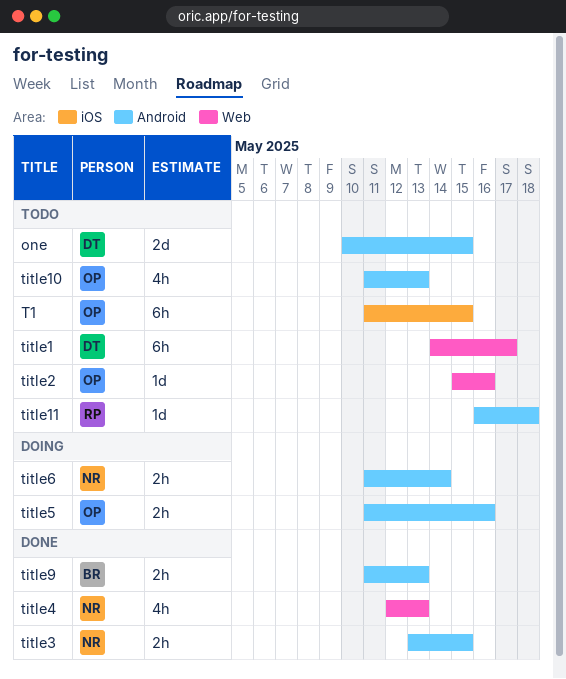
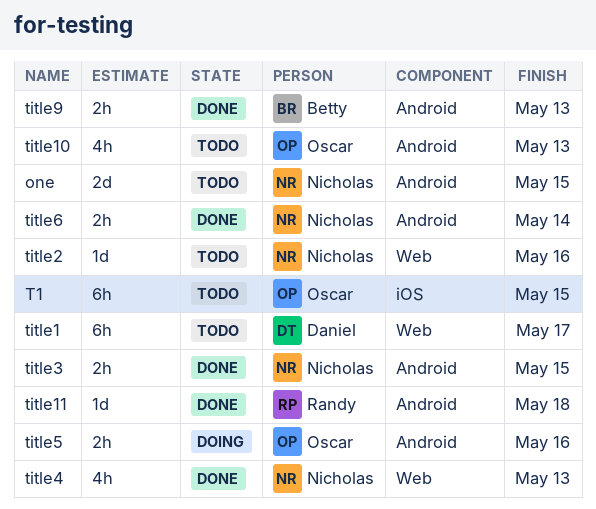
one, owner: Daniel -> Nicholas
title11, status: Todo -> Done
title2, owner: Oscar -> Nicholas
title6, status: Doing -> Done

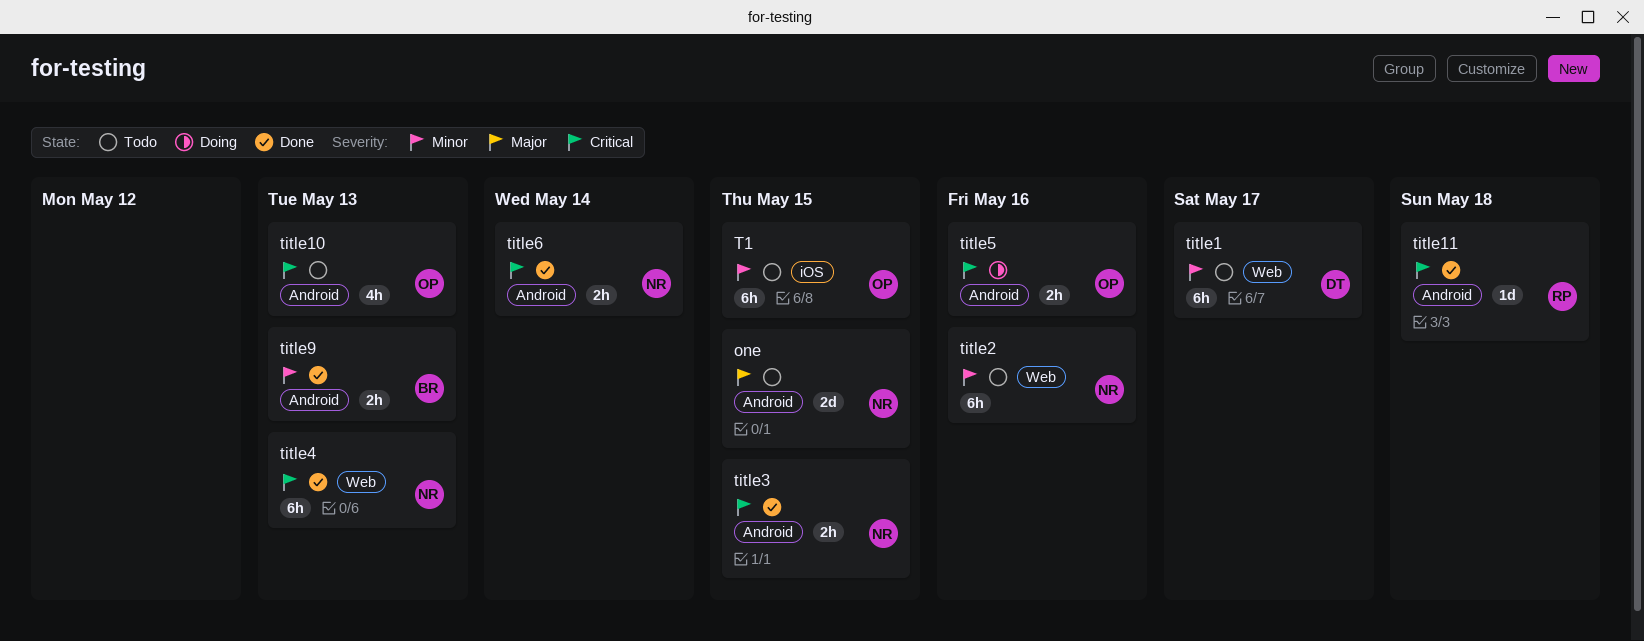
title2, estimate: 1d -> 6h
title4, estimate: 4h -> 6h

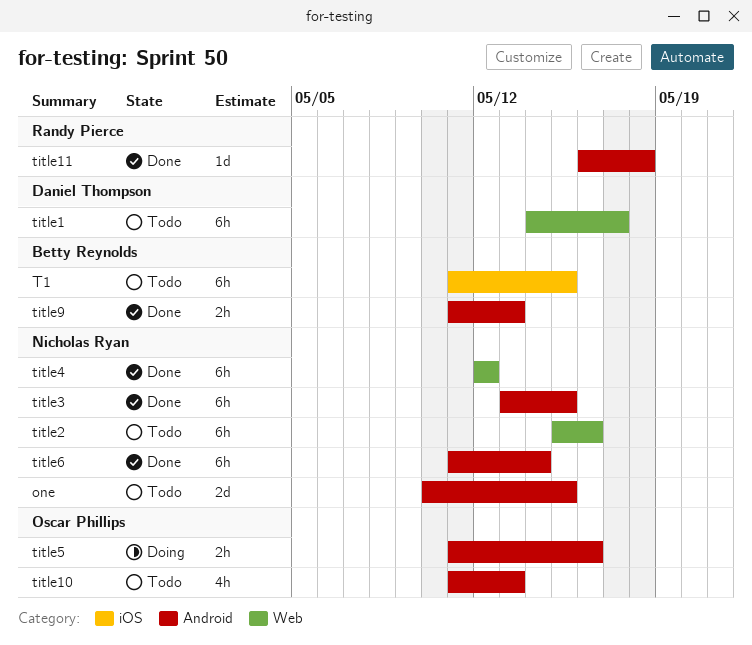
T1, owner: Oscar Phillips -> Betty Reynolds
title3, estimate: 2h -> 6h
title4, due: May 13 -> May 12
title6, estimate: 2h -> 6h

